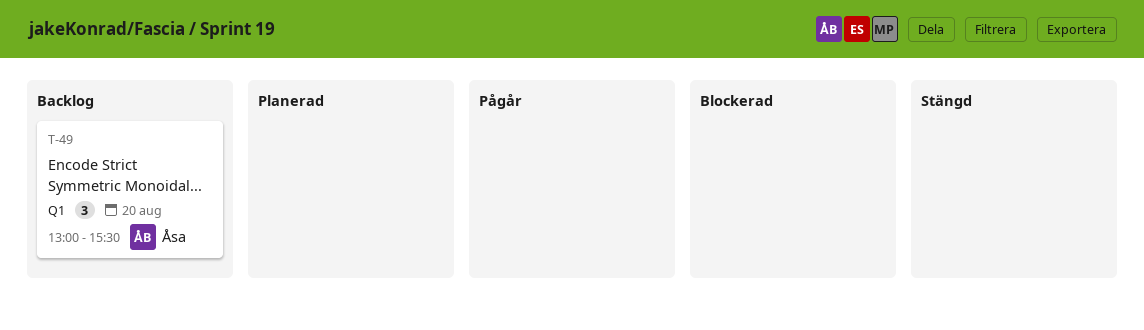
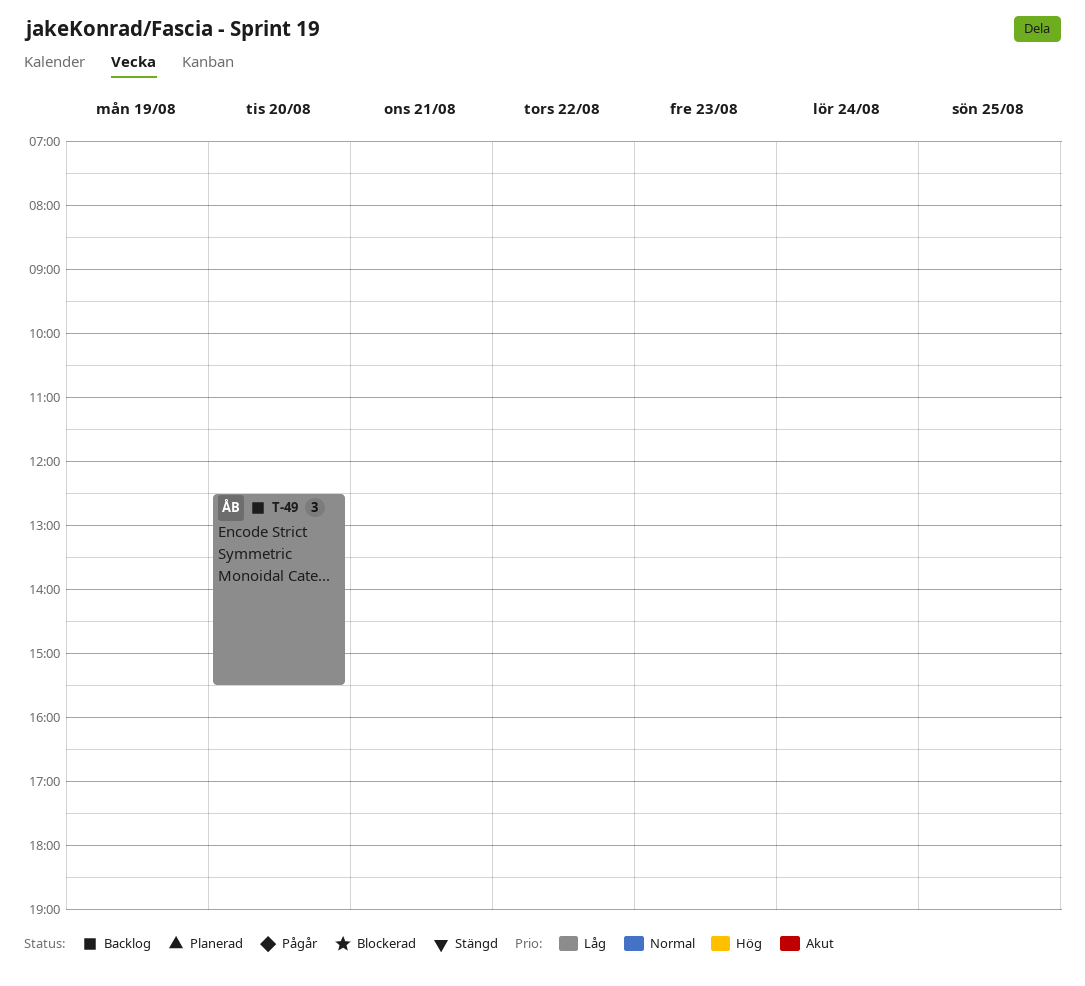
T-49, begins: 13:00 -> 12:30

